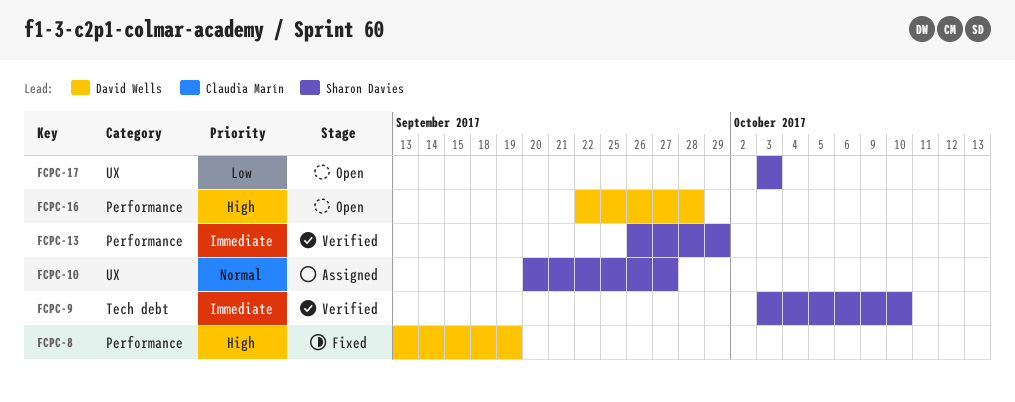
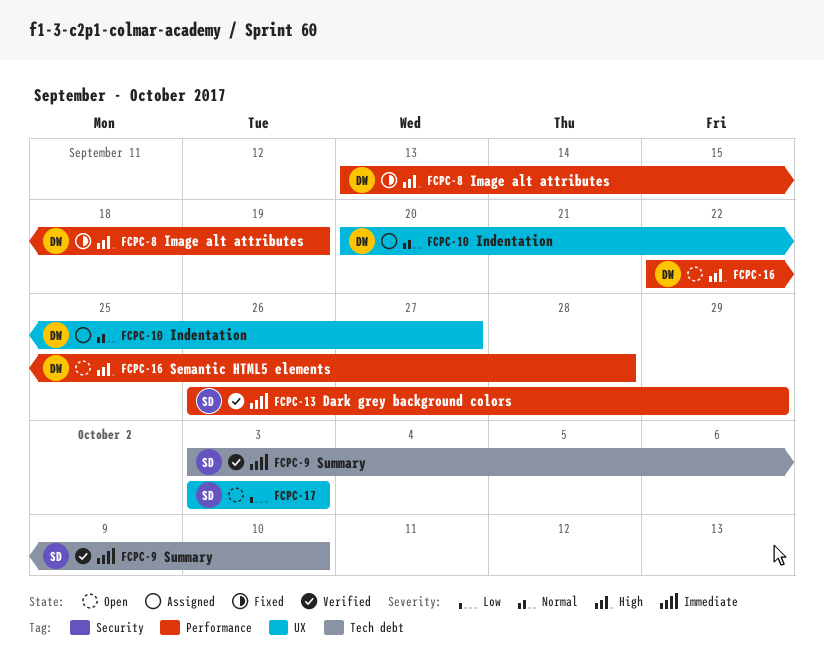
FCPC-10, owner: Sharon Davies -> David Wells

